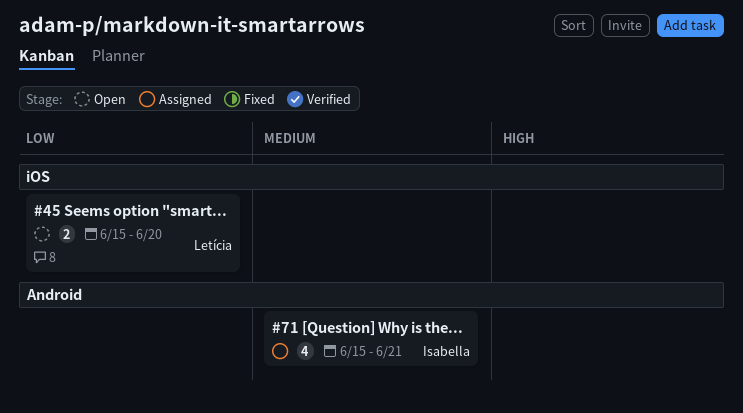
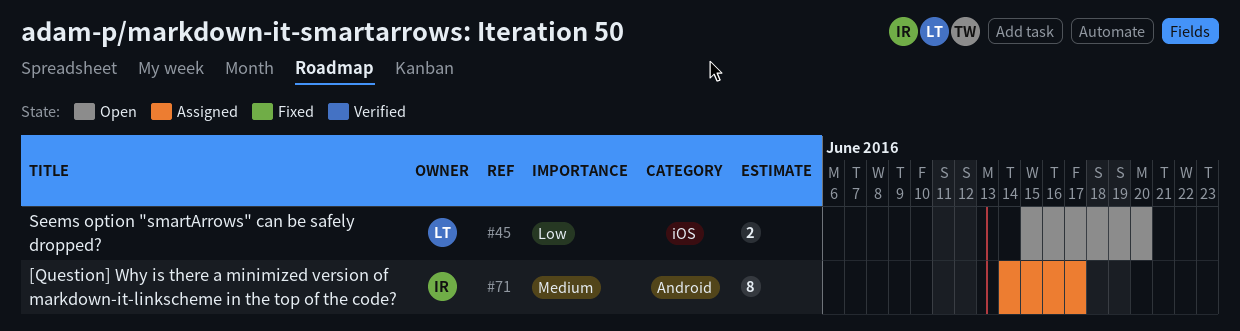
#71, estimate: 4 -> 8
#71, start: Jun 15 -> Jun 14
#71, due: Jun 21 -> Jun 17

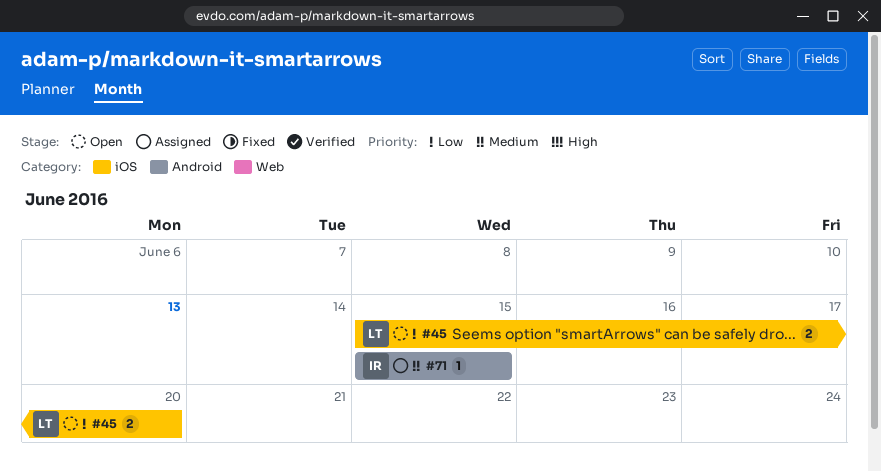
#71, estimate: 8 -> 1
#71, start: Jun 14 -> Jun 15
#71, due: Jun 17 -> Jun 15

